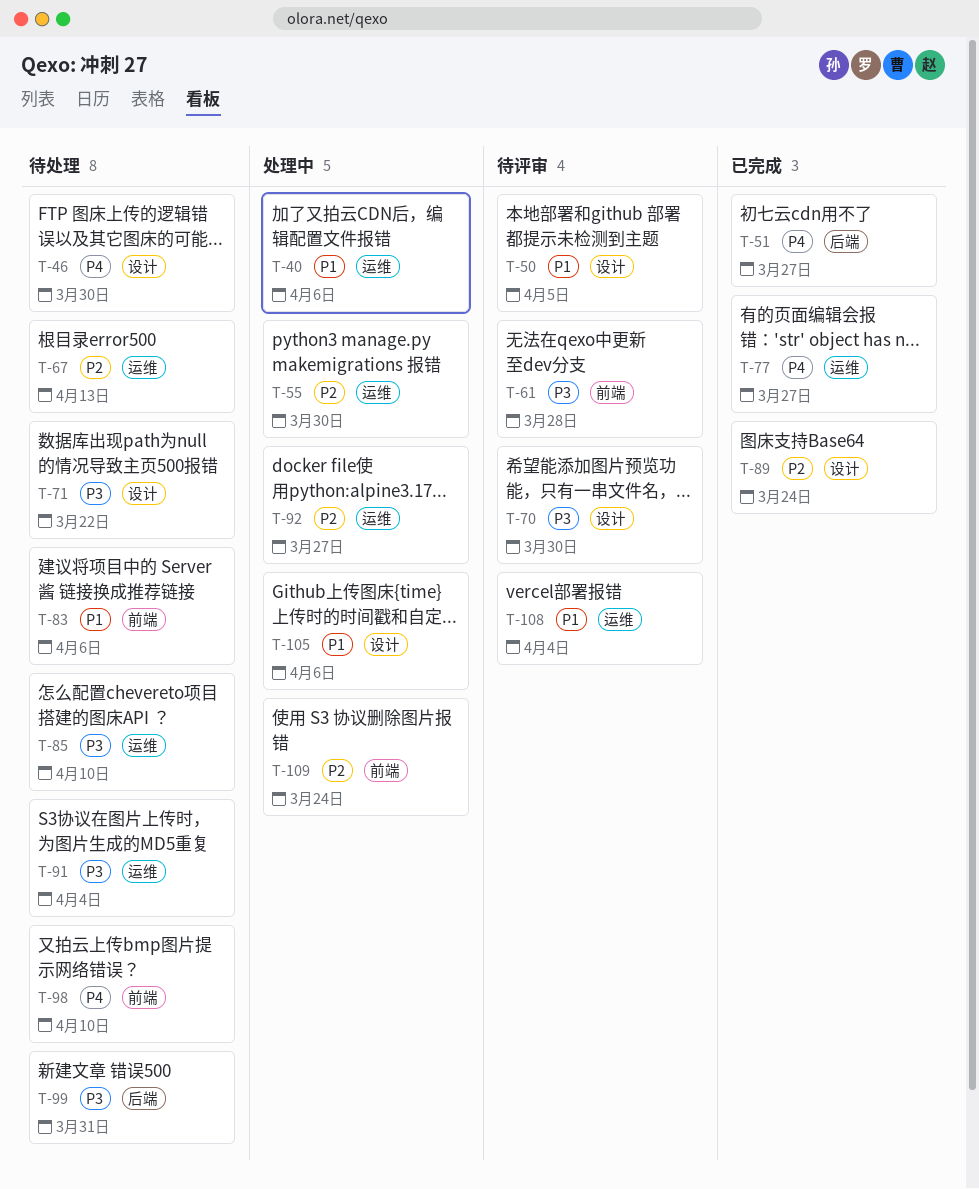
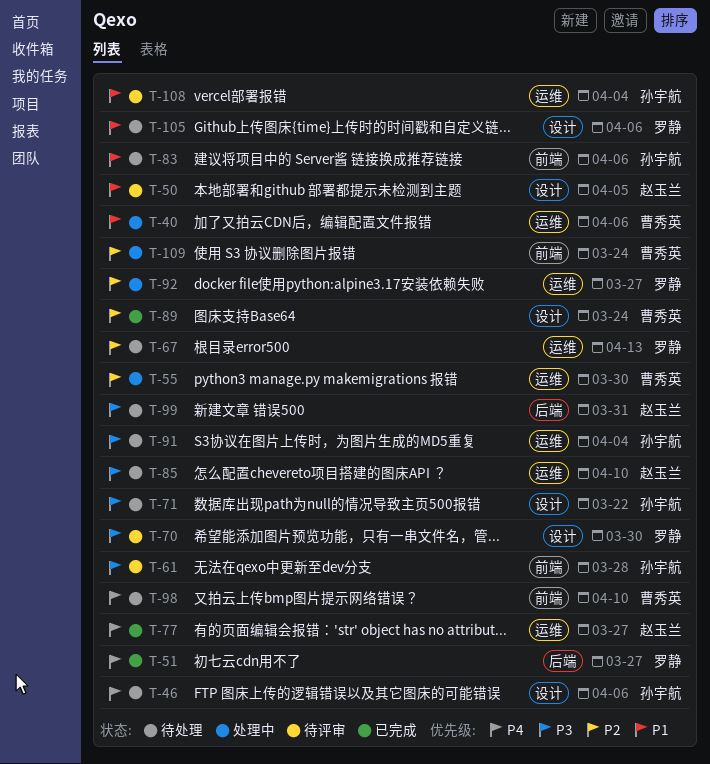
T-46, due: Mar 30 -> Apr 6
T-105, status: 处理中 -> 待处理

